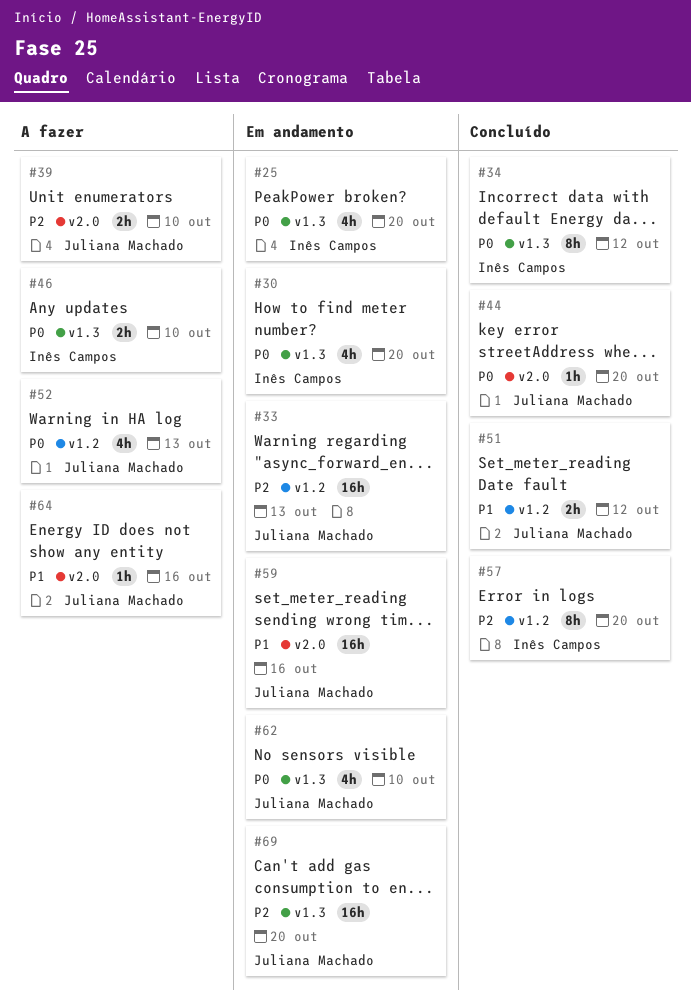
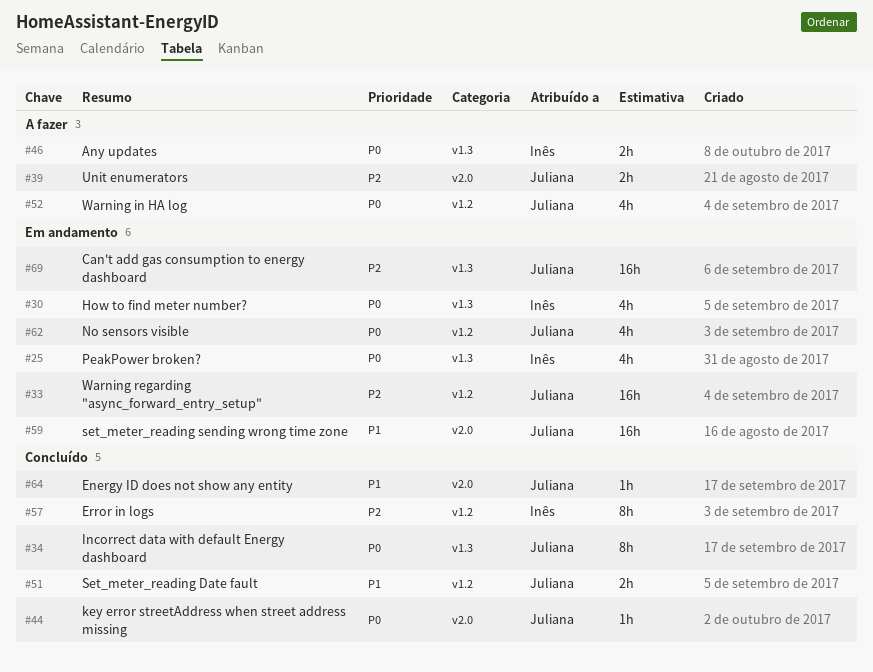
#34, owner: Inês Campos -> Juliana Machado
#62, label: v1.3 -> v1.2
#64, status: A fazer -> Concluído

